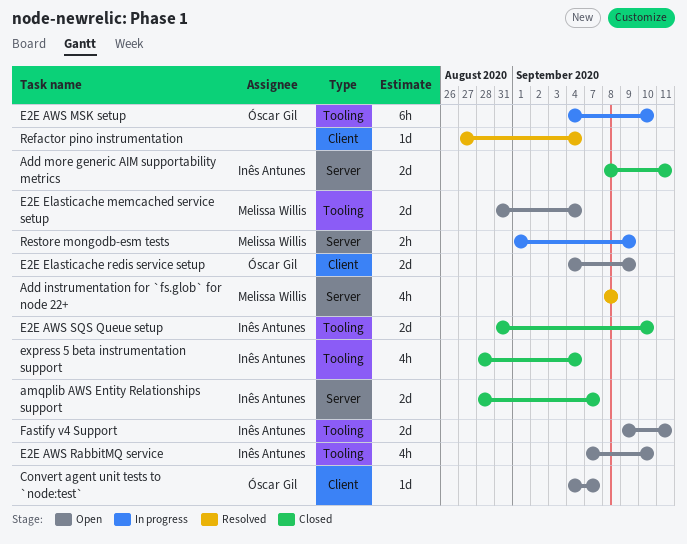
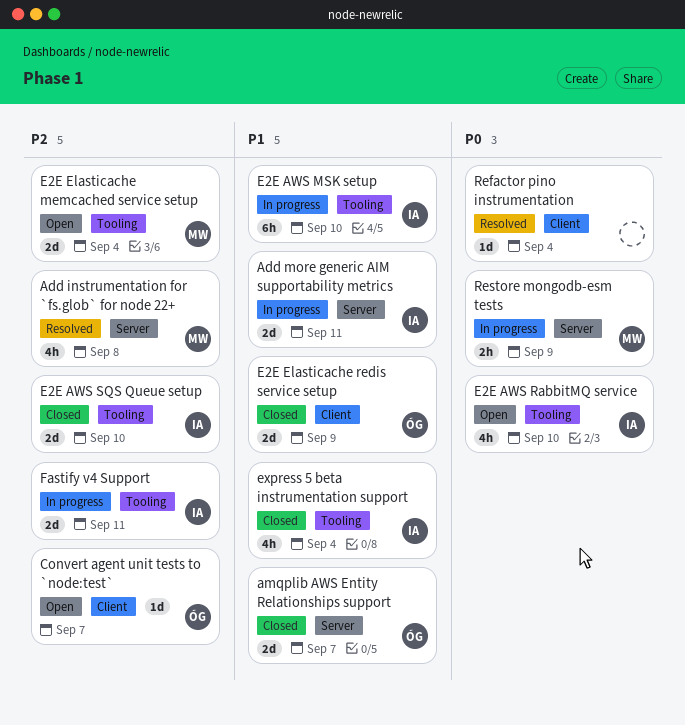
Add more generic AIM supportability metrics, status: Closed -> In progress
amqplib AWS Entity Relationships support, owner: Inês Antunes -> Óscar Gil
E2E AWS MSK setup, owner: Óscar Gil -> Inês Antunes
E2E Elasticache redis service setup, status: Open -> Closed
Fastify v4 Support, status: Open -> In progress

